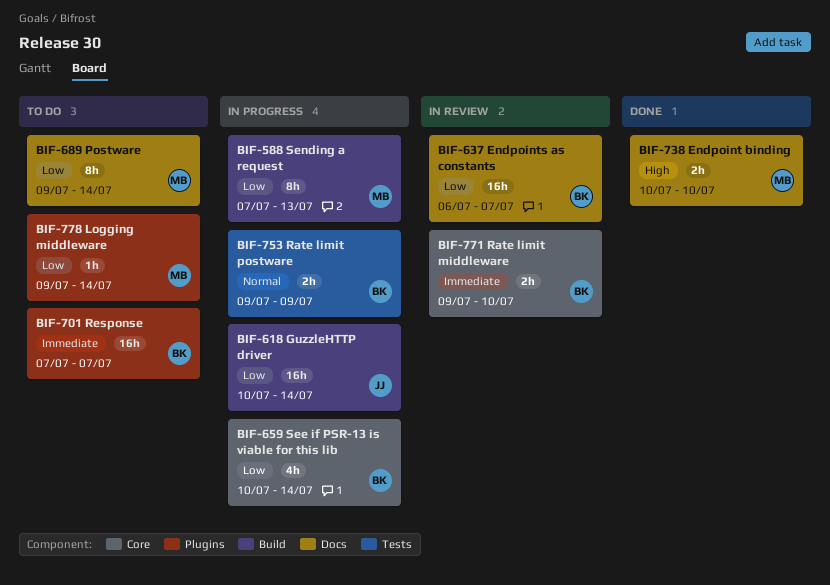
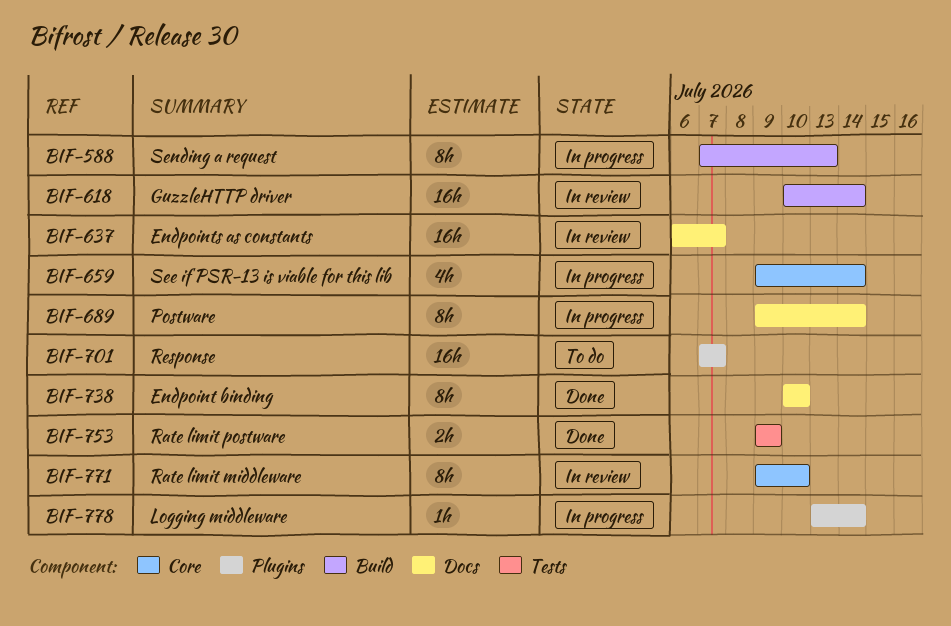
BIF-618, status: In progress -> In review
BIF-659, start: Jul 10 -> Jul 9
BIF-689, status: To do -> In progress
BIF-738, estimate: 2h -> 8h
BIF-753, status: In progress -> Done
BIF-771, estimate: 2h -> 8h
BIF-778, status: To do -> In progress
BIF-778, start: Jul 9 -> Jul 13

